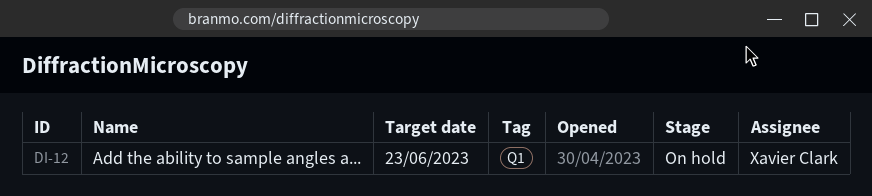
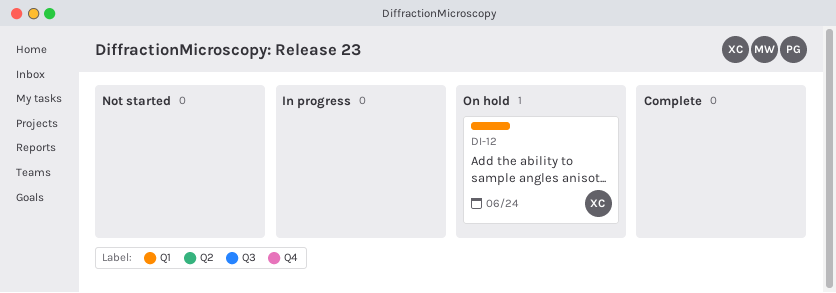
DI-12, due: Jun 23 -> Jun 24

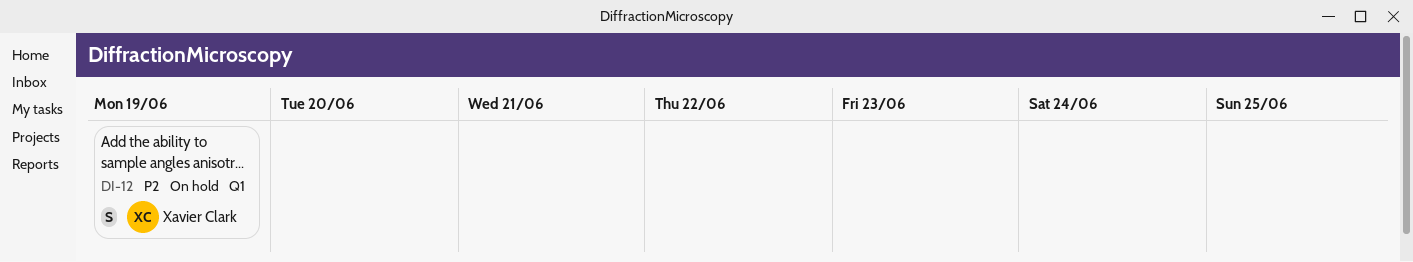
DI-12, due: Jun 24 -> Jun 19

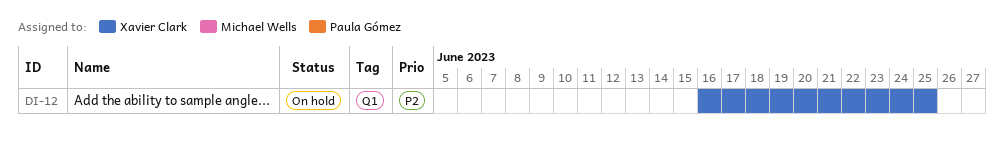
DI-12, due: Jun 19 -> Jun 25

